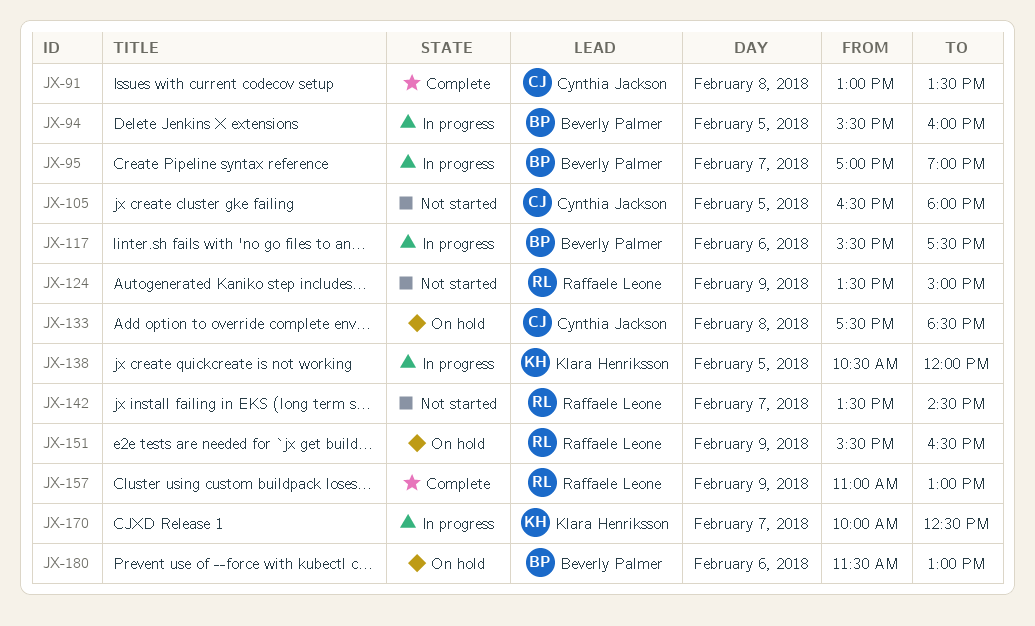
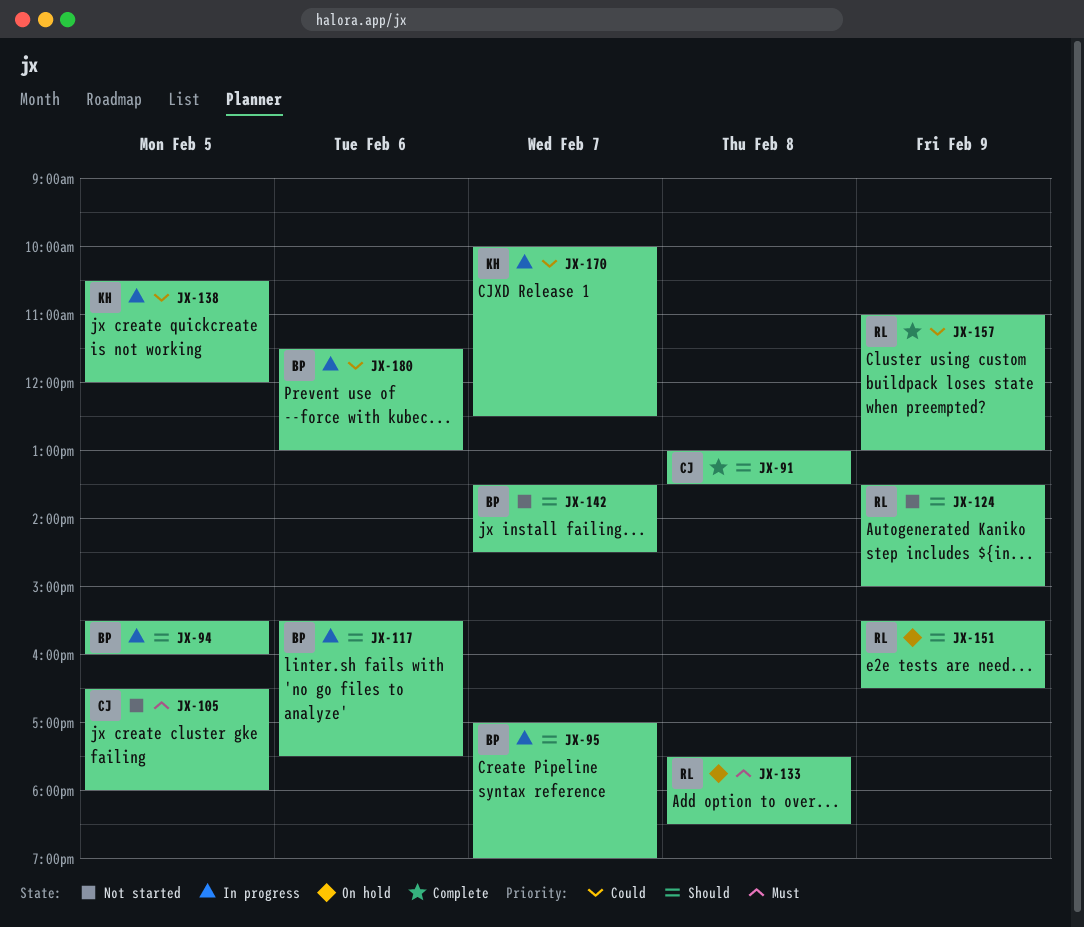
JX-133, owner: Cynthia Jackson -> Raffaele Leone
JX-142, owner: Raffaele Leone -> Beverly Palmer
JX-180, status: On hold -> In progress

